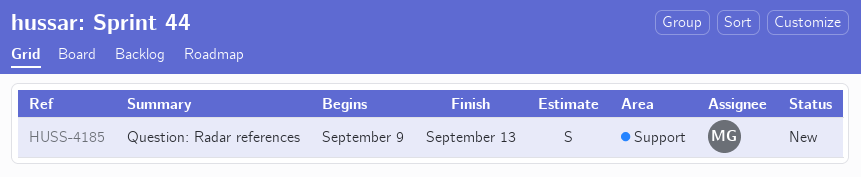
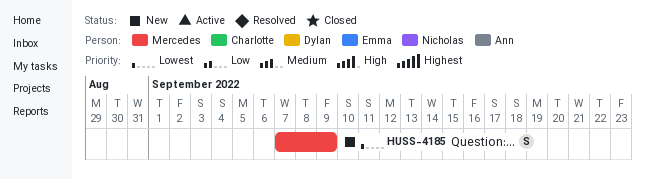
HUSS-4185, start: Sep 9 -> Sep 7
HUSS-4185, due: Sep 13 -> Sep 9

